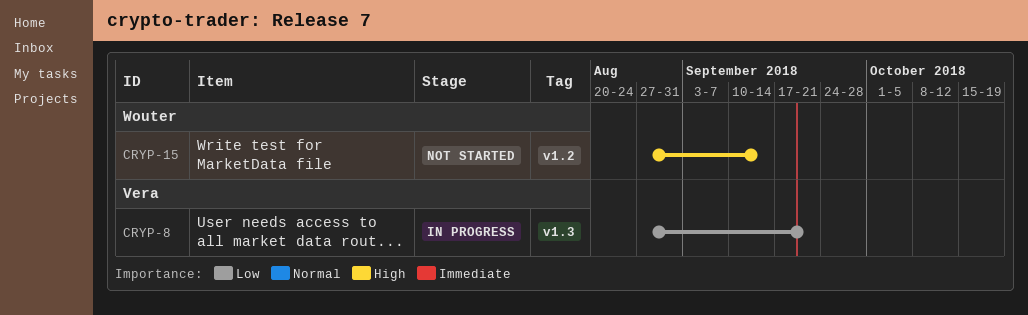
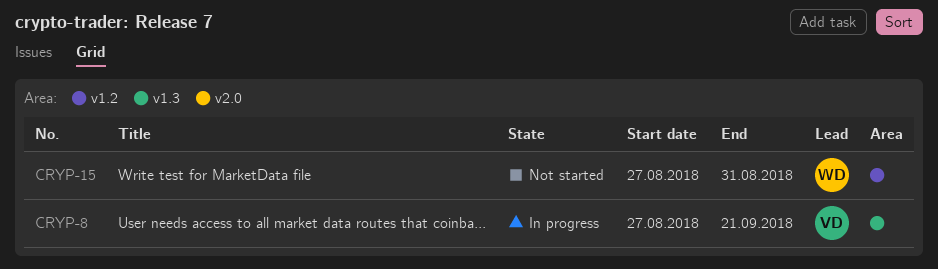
CRYP-15, due: Sep 14 -> Aug 31

